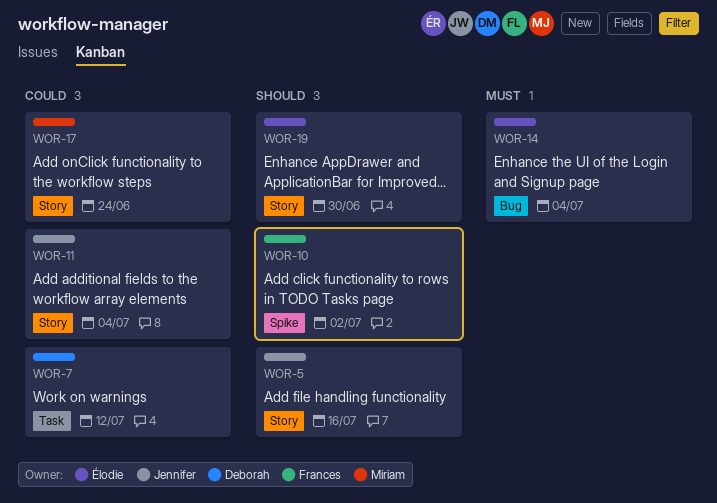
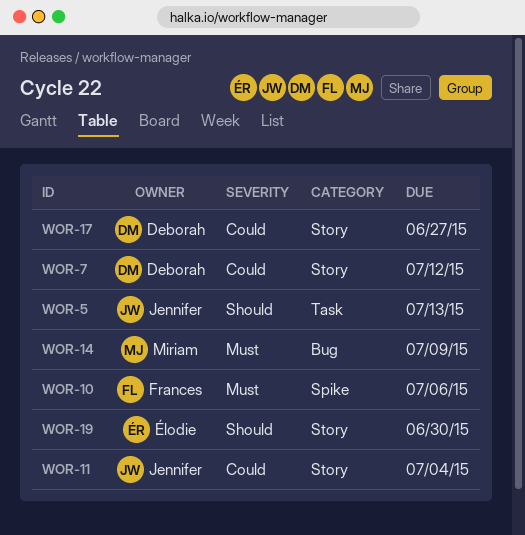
WOR-5, label: Story -> Task
WOR-5, due: Jul 16 -> Jul 13
WOR-7, label: Task -> Story
WOR-10, priority: Should -> Must
WOR-10, due: Jul 2 -> Jul 6
WOR-14, owner: Élodie -> Miriam
WOR-14, due: Jul 4 -> Jul 9
WOR-17, owner: Miriam -> Deborah
WOR-17, due: Jun 24 -> Jun 27

